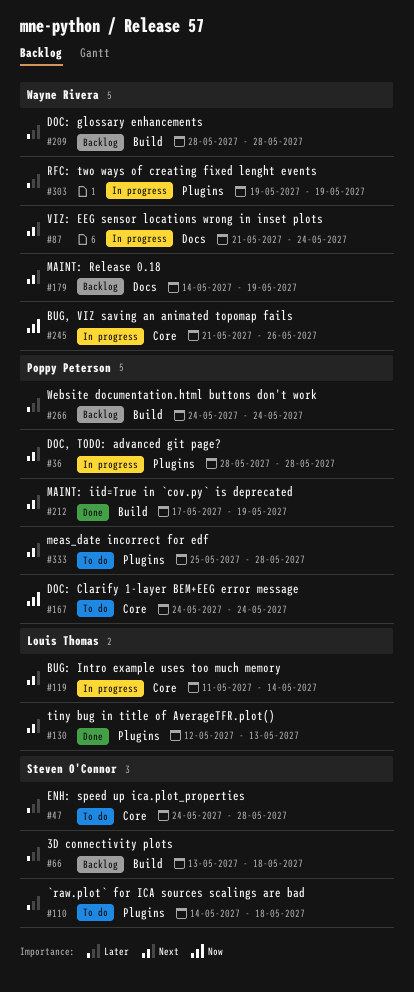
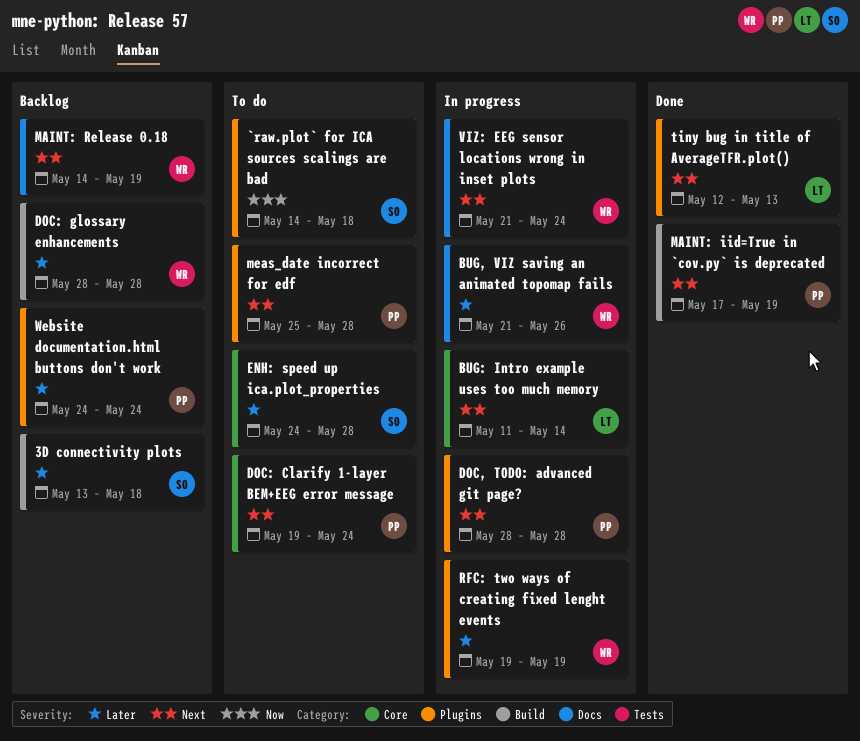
`raw.plot` for ICA sources scalings are bad, priority: Later -> Now
BUG, VIZ saving an animated topomap fails, priority: Now -> Later
BUG, VIZ saving an animated topomap fails, label: Core -> Docs
DOC: Clarify 1-layer BEM+EEG error message, priority: Now -> Next
DOC: Clarify 1-layer BEM+EEG error message, start: May 24 -> May 19
Website documentation.html buttons don't work, label: Build -> Plugins

